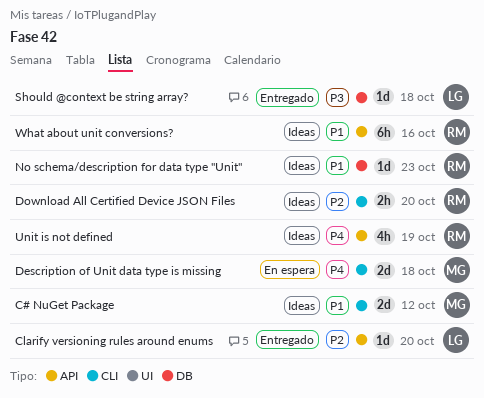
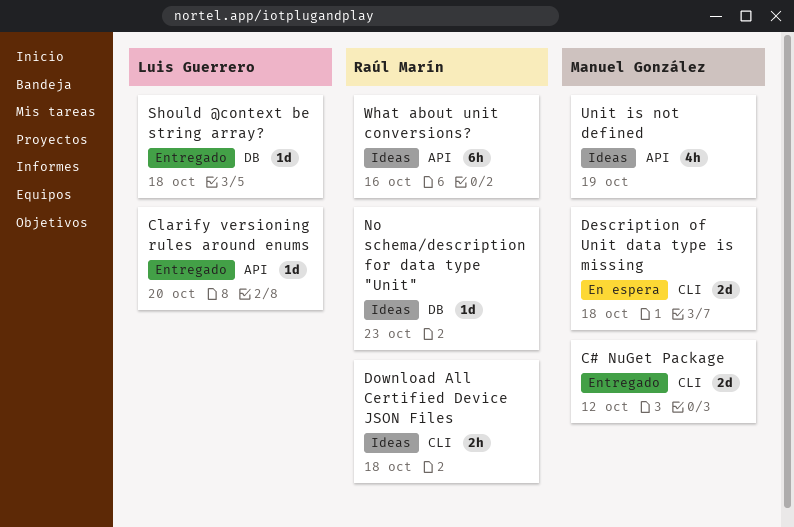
C# NuGet Package, status: Ideas -> Entregado
Download All Certified Device JSON Files, due: Oct 20 -> Oct 18
Unit is not defined, owner: Raúl Marín -> Manuel González

